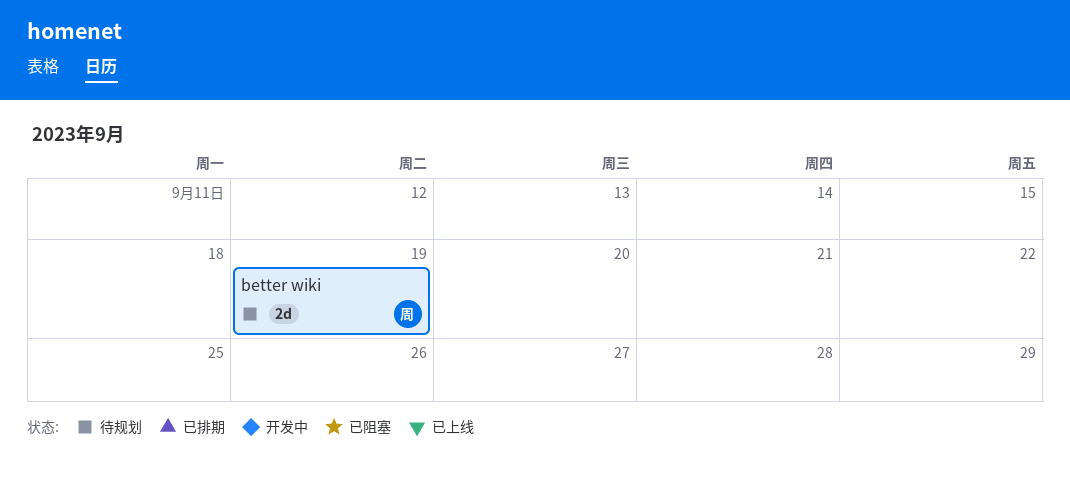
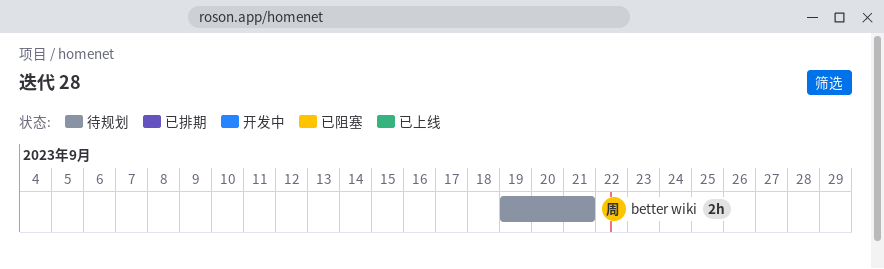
better wiki, estimate: 2d -> 2h
better wiki, due: Sep 19 -> Sep 21

